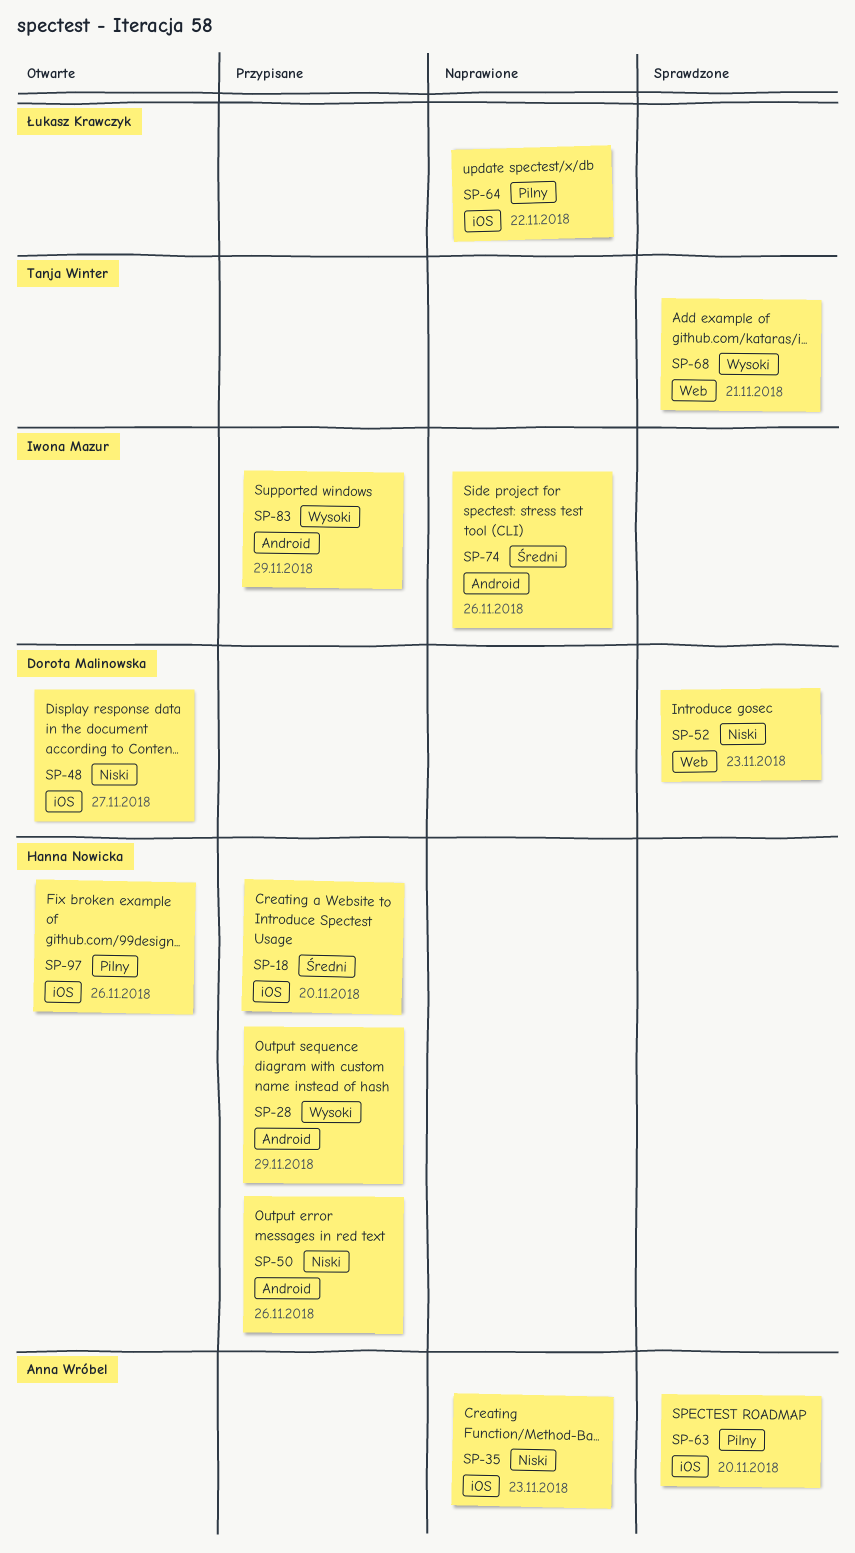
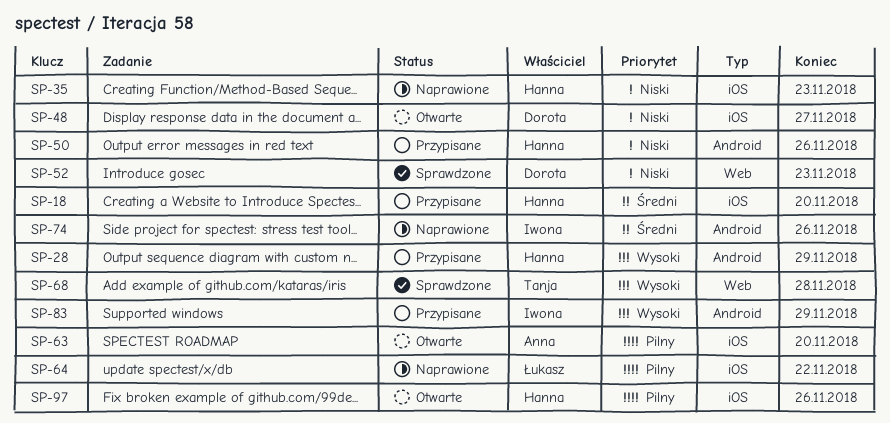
SP-35, owner: Anna Wróbel -> Hanna Nowicka
SP-63, status: Sprawdzone -> Otwarte
SP-68, due: Nov 21 -> Nov 28

